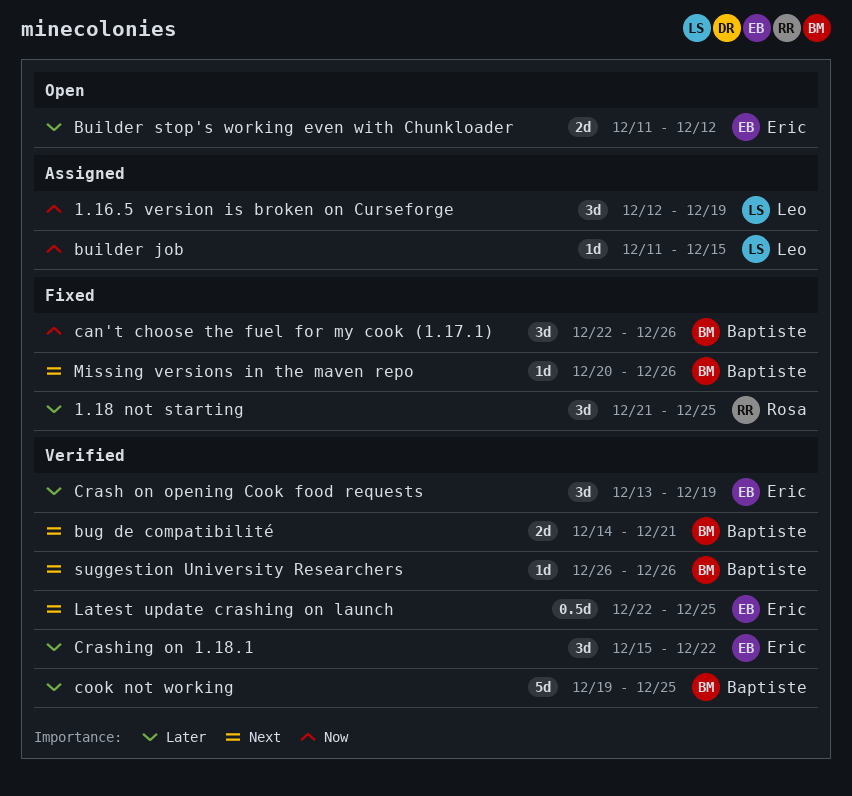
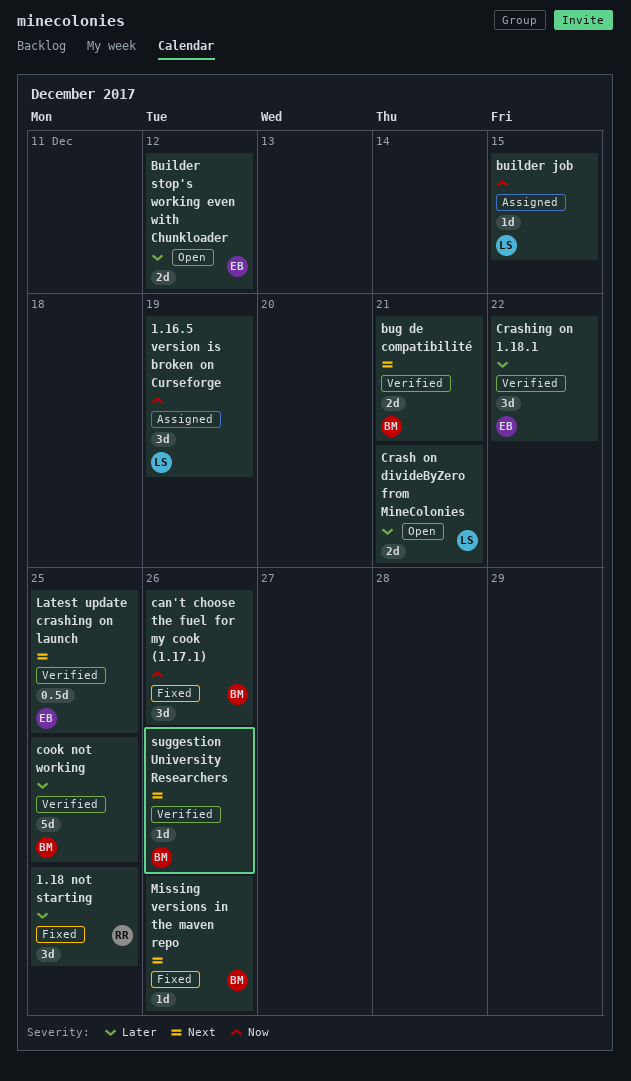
Crash on divideByZero from MineColonies: none -> present
Crash on opening Cook food requests: present -> none

